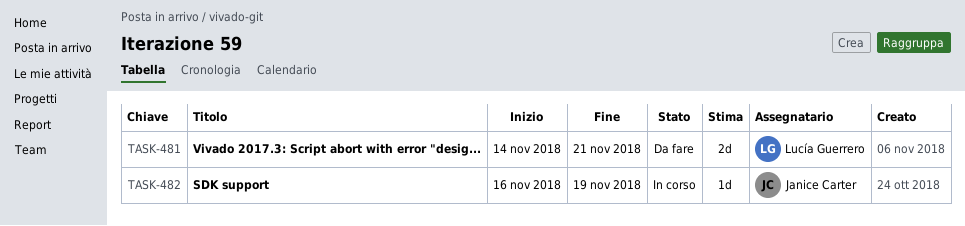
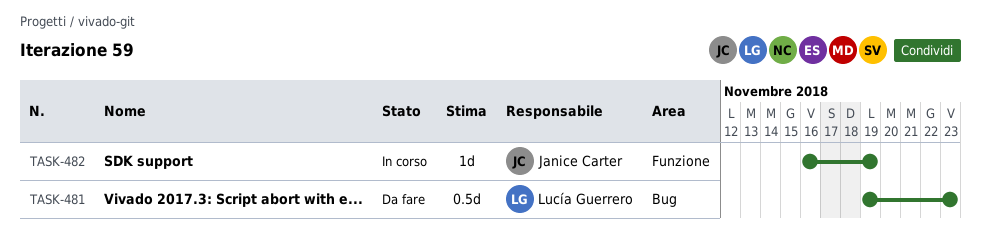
TASK-481, estimate: 2d -> 0.5d
TASK-481, start: Nov 14 -> Nov 19
TASK-481, due: Nov 21 -> Nov 23

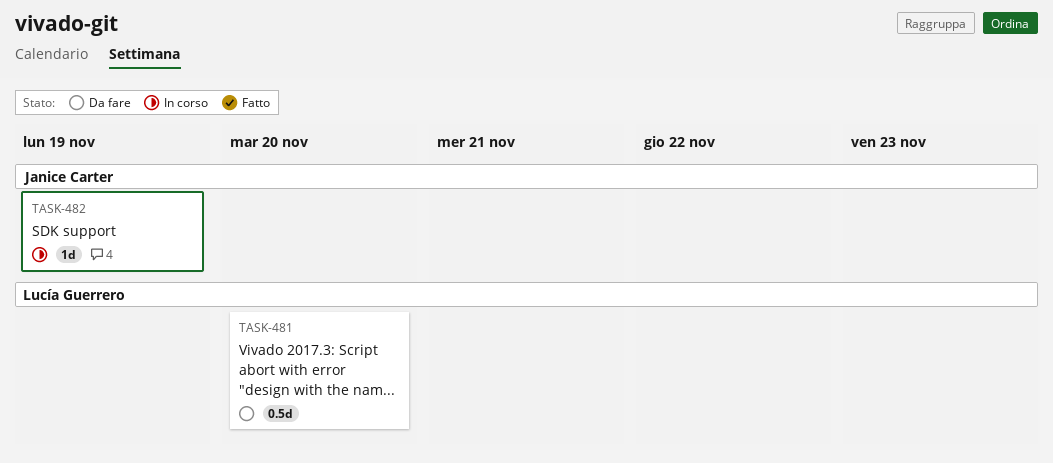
TASK-481, due: Nov 23 -> Nov 20

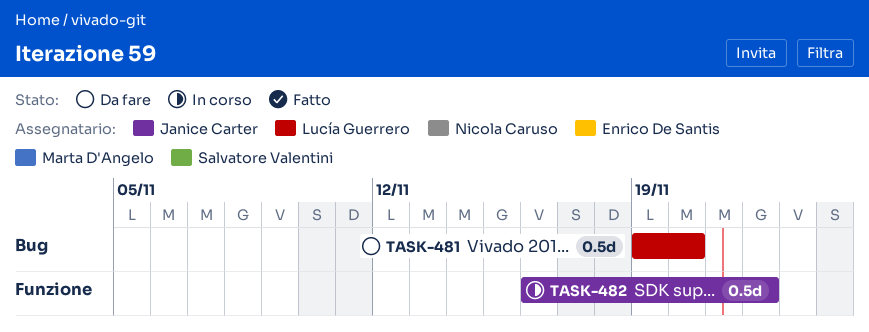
TASK-482, estimate: 1d -> 0.5d
TASK-482, due: Nov 19 -> Nov 22

